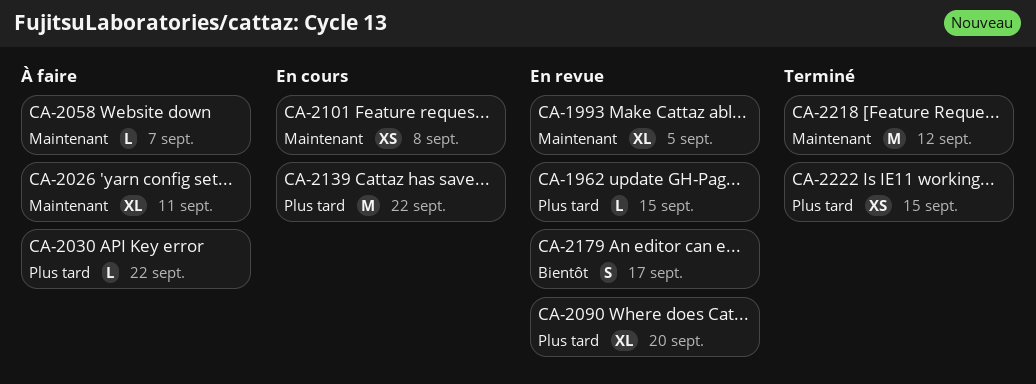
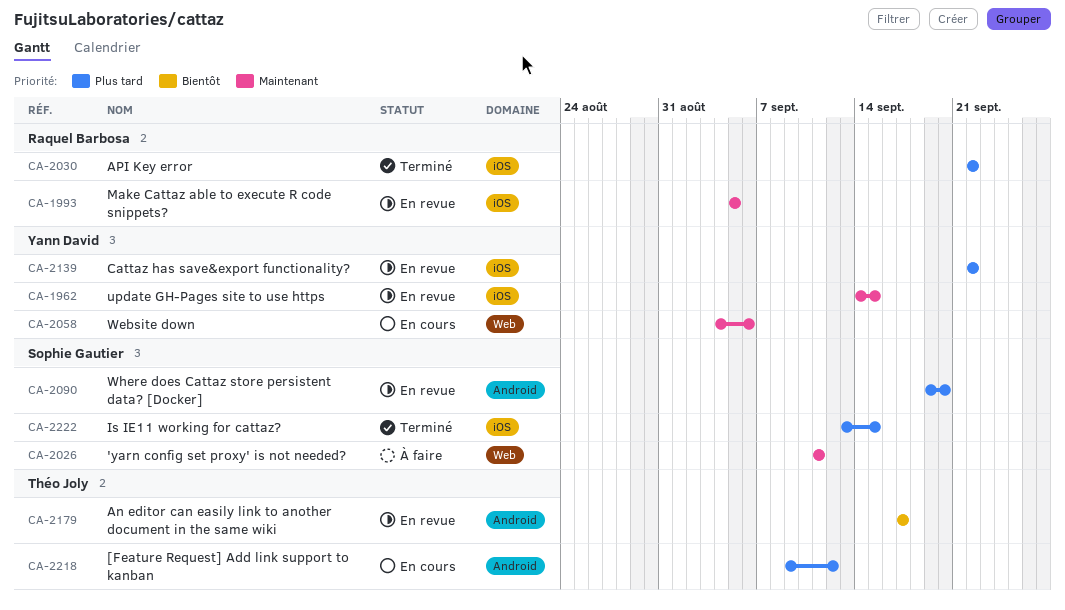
CA-1962, priority: Plus tard -> Maintenant
CA-2030, status: À faire -> Terminé
CA-2058, status: À faire -> En cours
CA-2058, due: Sep 7 -> Sep 6
CA-2101: present -> none
CA-2139, status: En cours -> En revue
CA-2218, status: Terminé -> En cours
CA-2218, priority: Maintenant -> Plus tard

